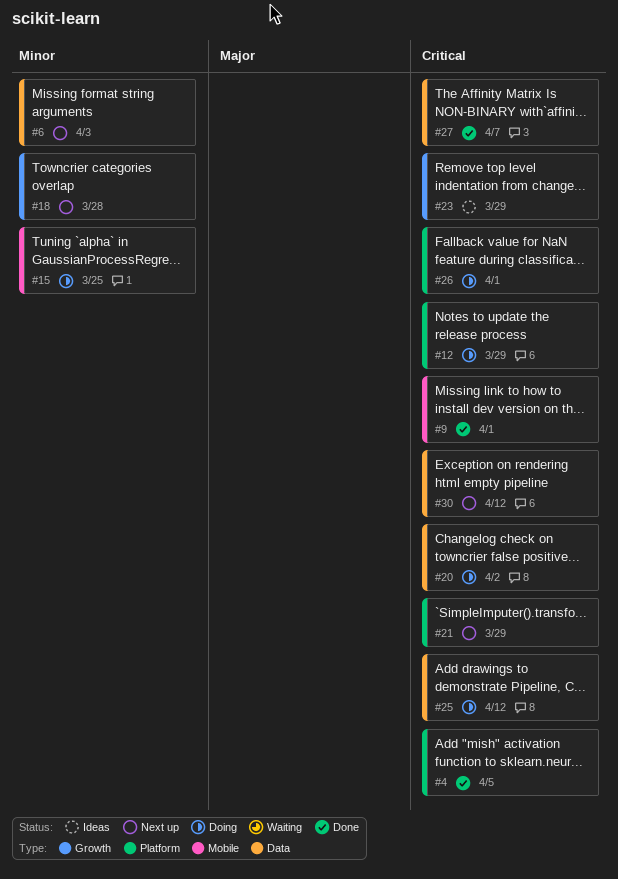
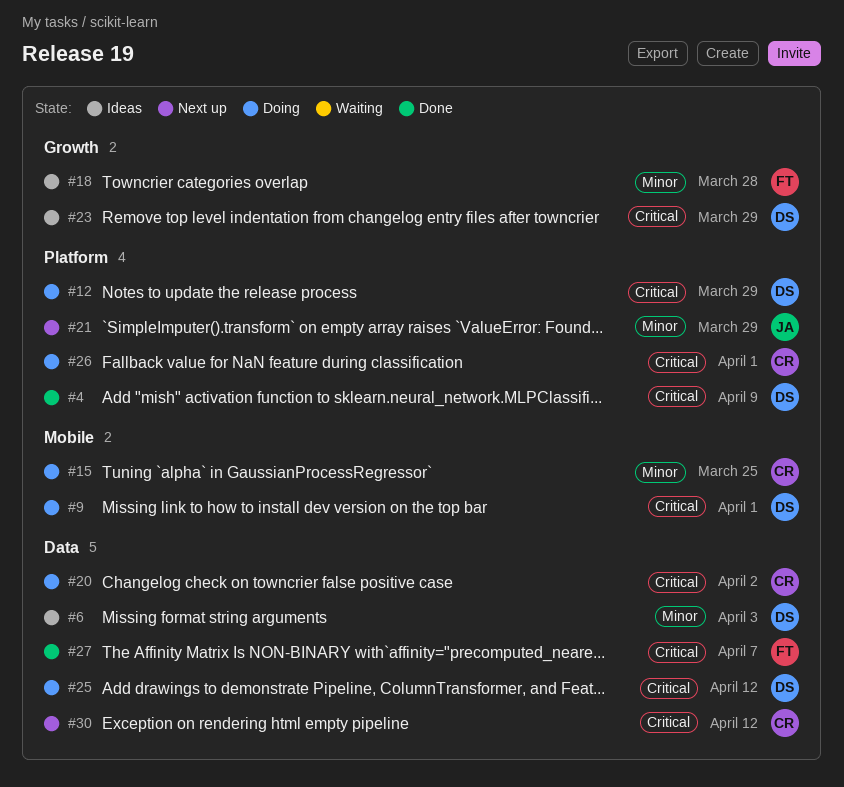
#4, due: Apr 5 -> Apr 9
#6, status: Next up -> Ideas
#9, status: Done -> Doing
#18, status: Next up -> Ideas
#21, priority: Critical -> Minor

